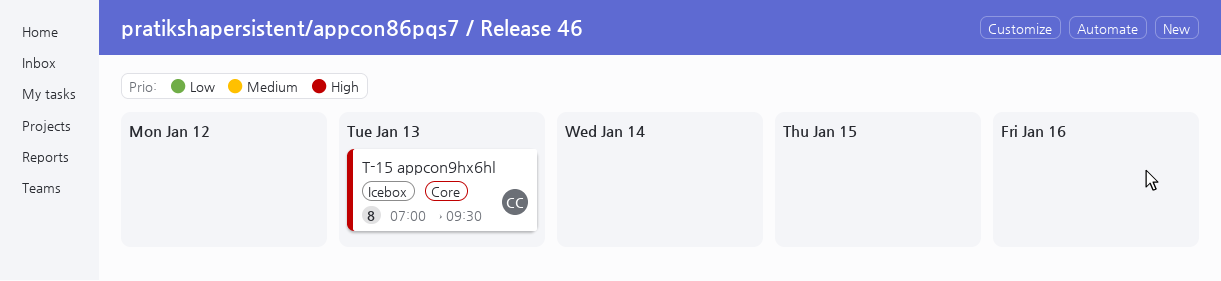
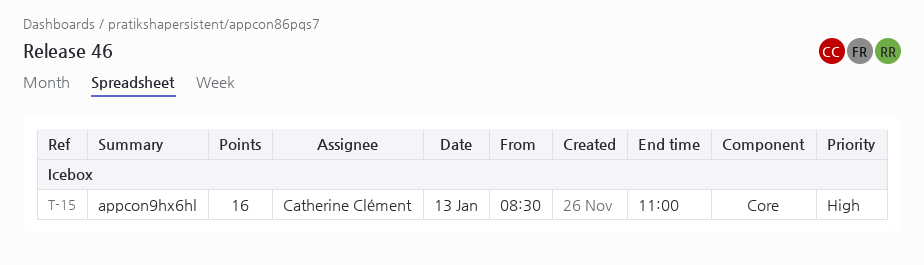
T-15, estimate: 8 -> 16
T-15, begins: 07:00 -> 08:30
T-15, ends: 09:30 -> 11:00

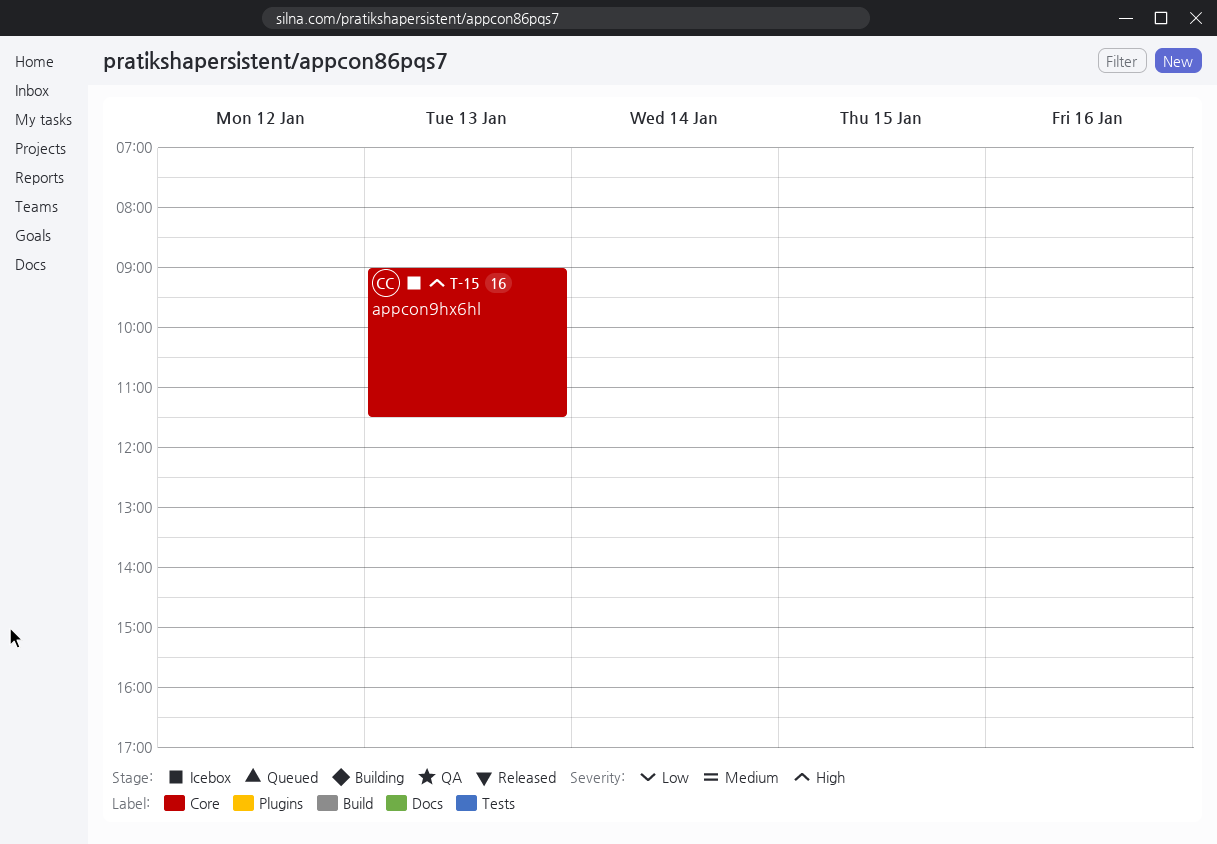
T-15, begins: 08:30 -> 09:00
T-15, ends: 11:00 -> 11:30

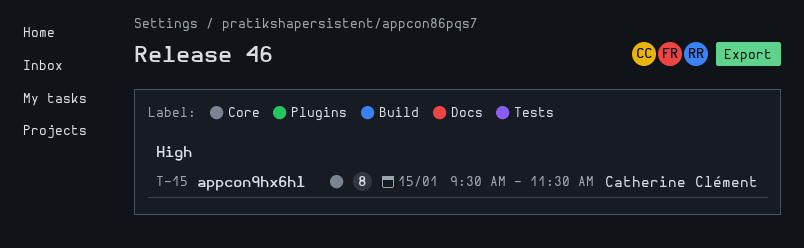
T-15, estimate: 16 -> 8
T-15, day: Jan 13 -> Jan 15
T-15, begins: 09:00 -> 09:30

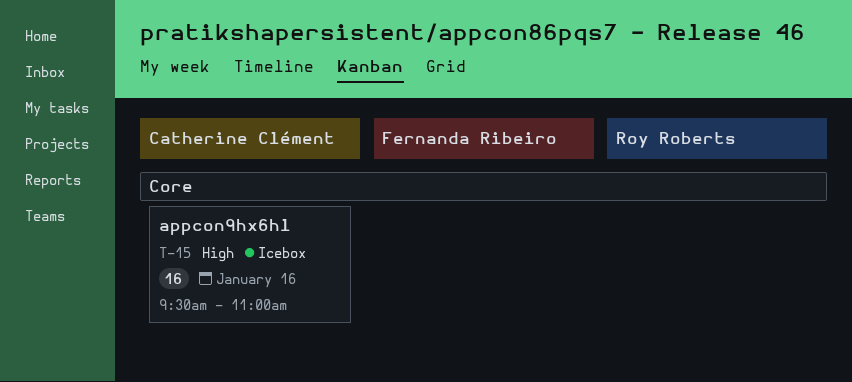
T-15, estimate: 8 -> 16
T-15, day: Jan 15 -> Jan 16
T-15, ends: 11:30 -> 11:00

